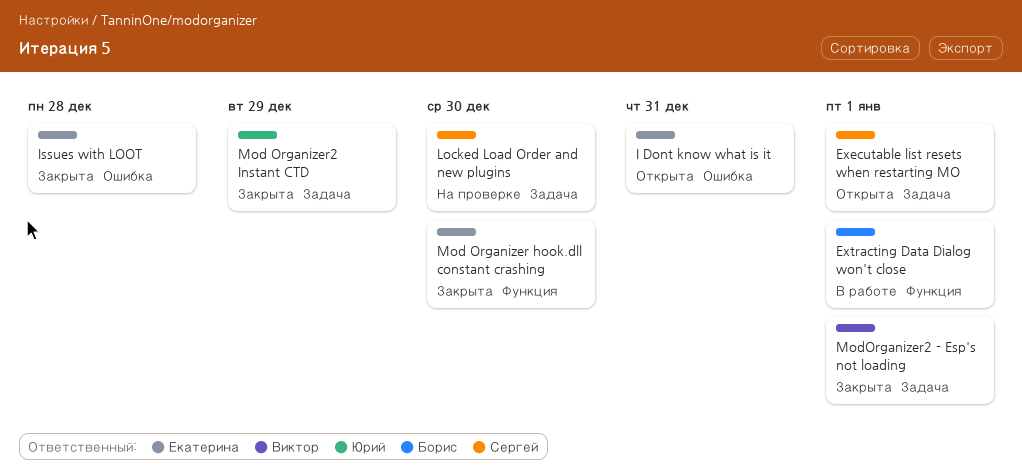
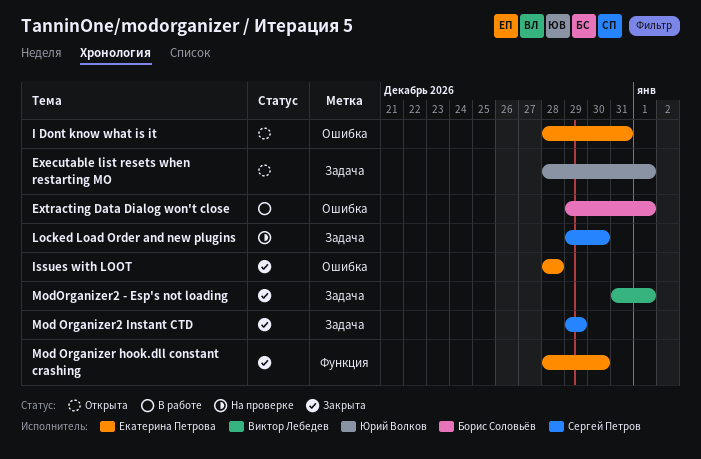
Executable list resets when restarting MO, owner: Сергей Петров -> Юрий Волков
Extracting Data Dialog won't close, label: Функция -> Ошибка
Mod Organizer2 Instant CTD, owner: Юрий Волков -> Сергей Петров

